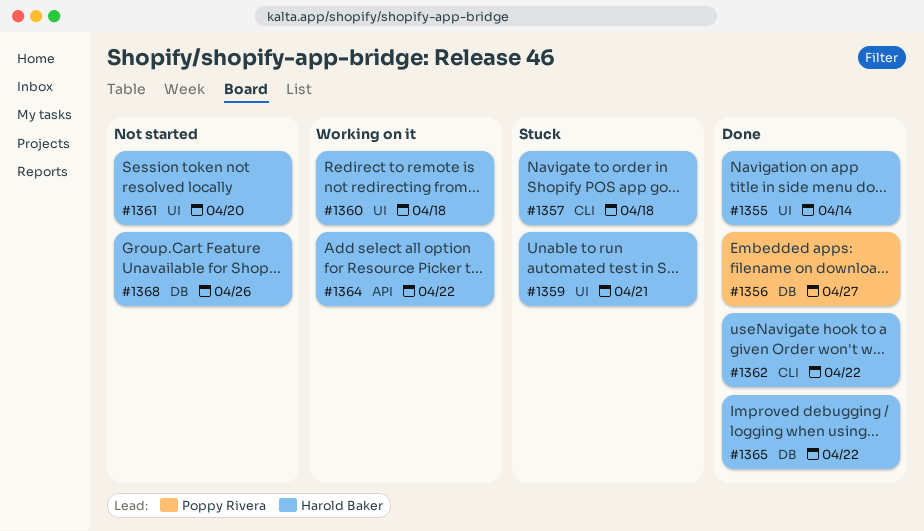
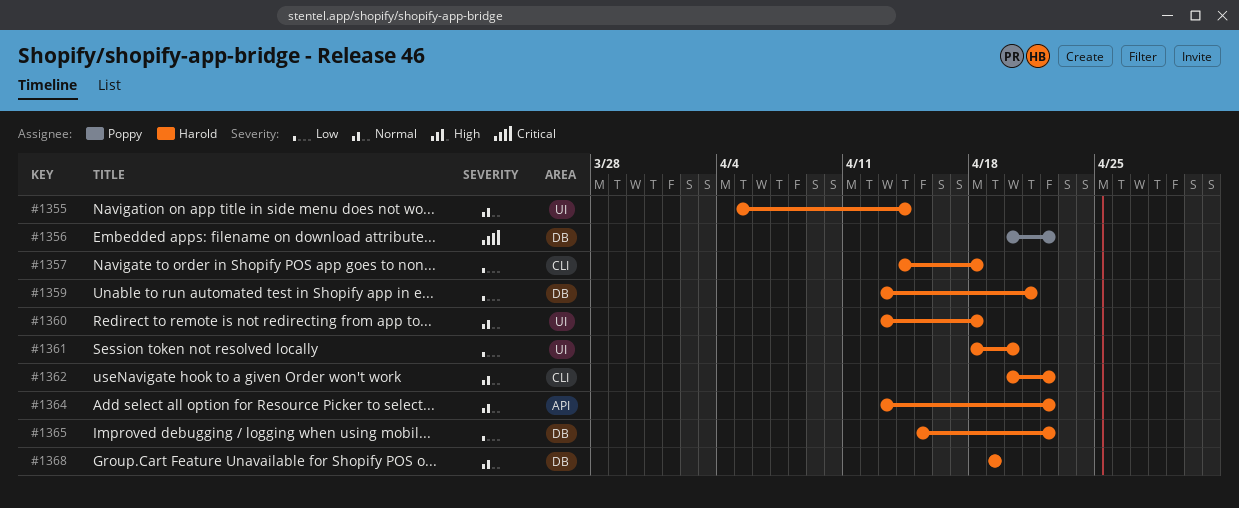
#1356, due: Apr 27 -> Apr 22
#1359, label: UI -> DB
#1368, due: Apr 26 -> Apr 19

